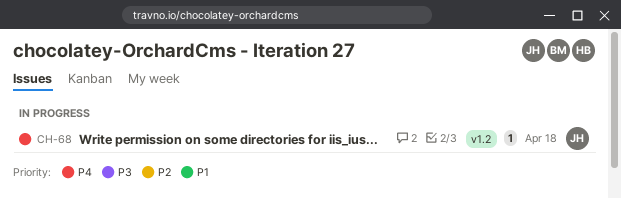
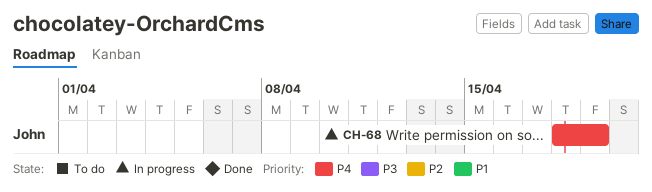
CH-68, due: Apr 18 -> Apr 19

